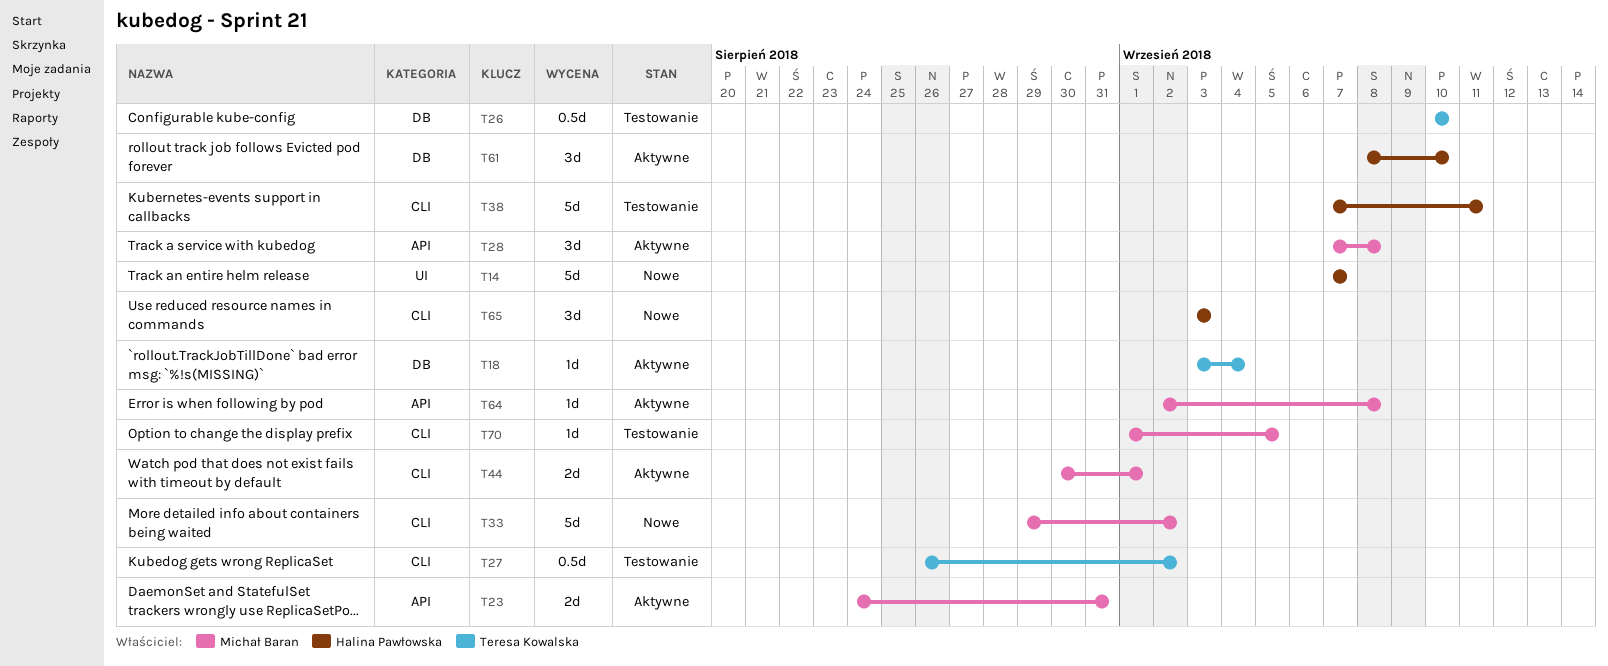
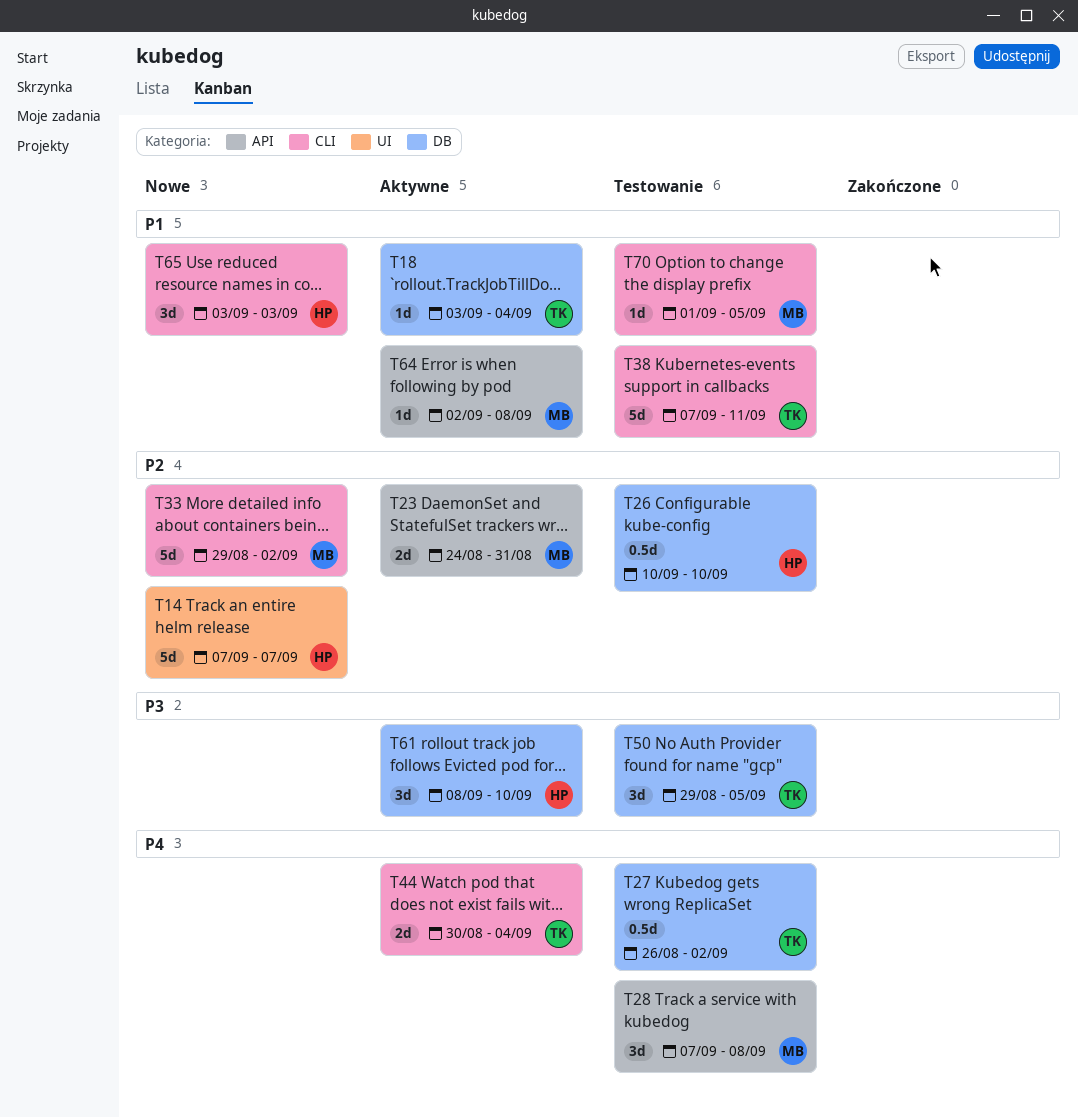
T26, owner: Teresa Kowalska -> Halina Pawłowska
T27, label: CLI -> DB
T28, status: Aktywne -> Testowanie
T38, owner: Halina Pawłowska -> Teresa Kowalska
T44, owner: Michał Baran -> Teresa Kowalska
T44, due: Sep 1 -> Sep 4
T50: none -> present

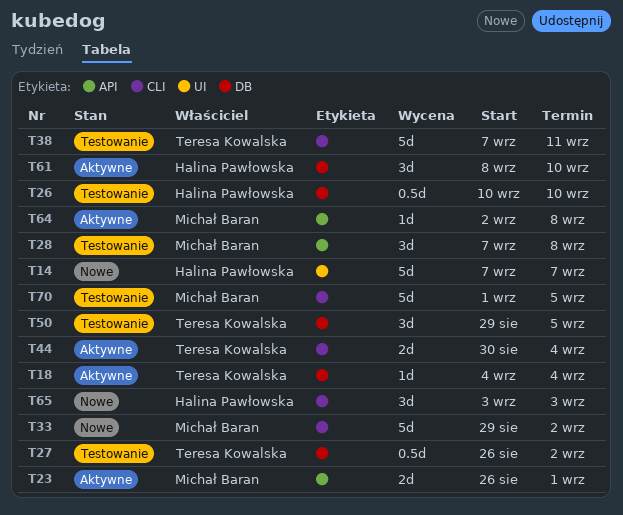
T18, start: Sep 3 -> Sep 4
T23, start: Aug 24 -> Aug 26
T23, due: Aug 31 -> Sep 1
T70, estimate: 1d -> 5d

